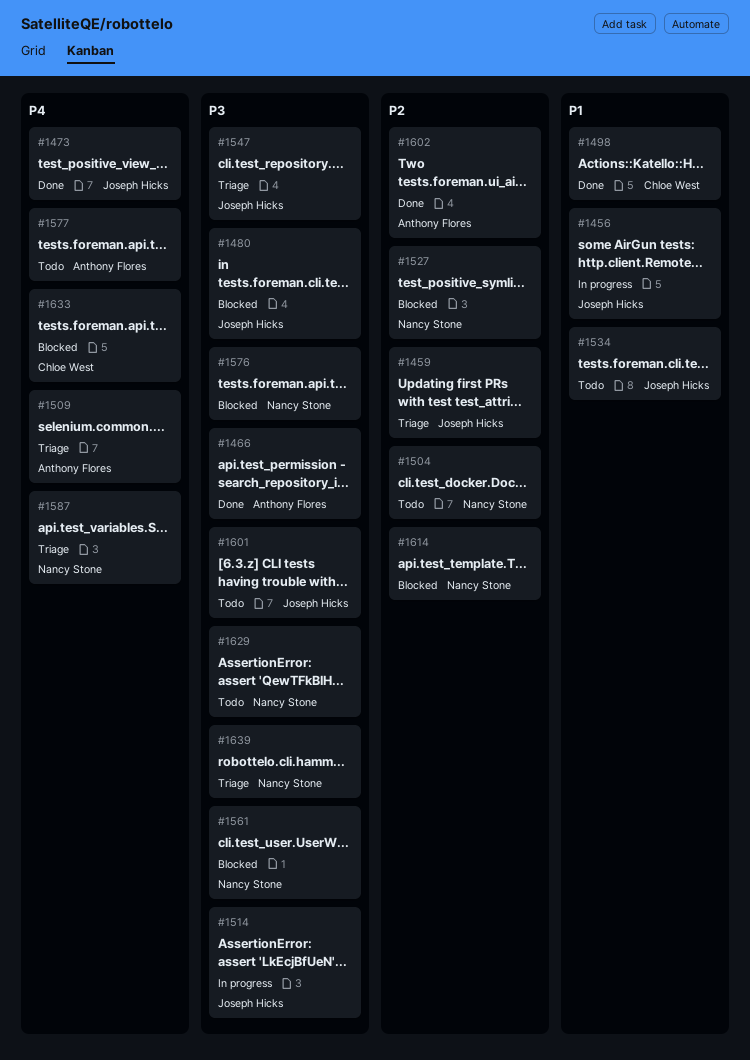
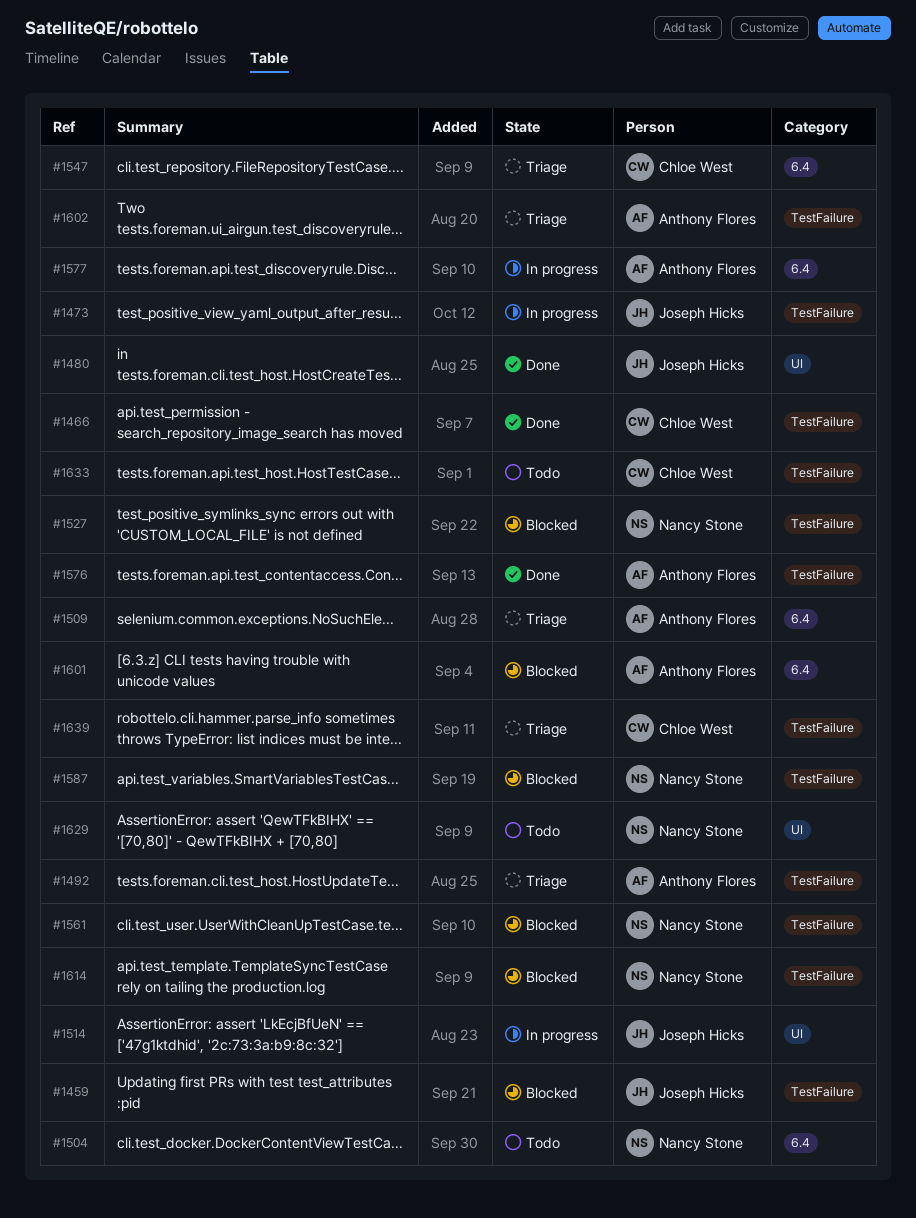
#1456: present -> none
#1459, status: Triage -> Blocked
#1466, owner: Anthony Flores -> Chloe West
#1473, status: Done -> In progress
#1480, status: Blocked -> Done
#1492: none -> present
#1498: present -> none
#1534: present -> none
#1547, owner: Joseph Hicks -> Chloe West
#1576, status: Blocked -> Done
#1576, owner: Nancy Stone -> Anthony Flores
#1577, status: Todo -> In progress
#1587, status: Triage -> Blocked
#1601, status: Todo -> Blocked
#1601, owner: Joseph Hicks -> Anthony Flores
#1602, status: Done -> Triage
#1633, status: Blocked -> Todo
#1639, owner: Nancy Stone -> Chloe West

